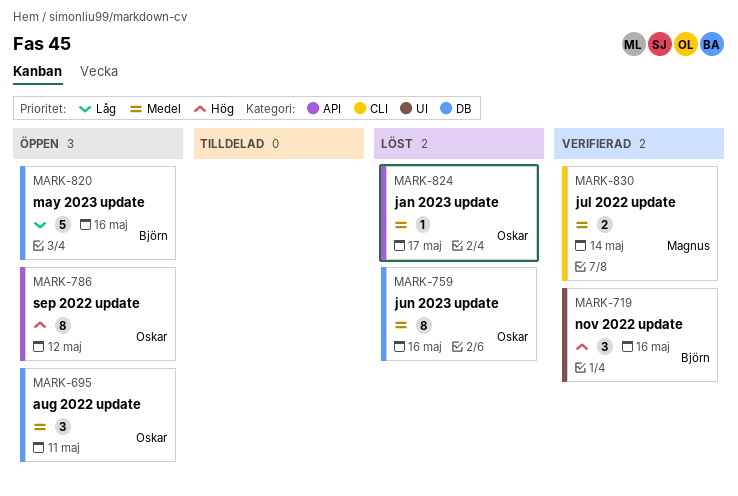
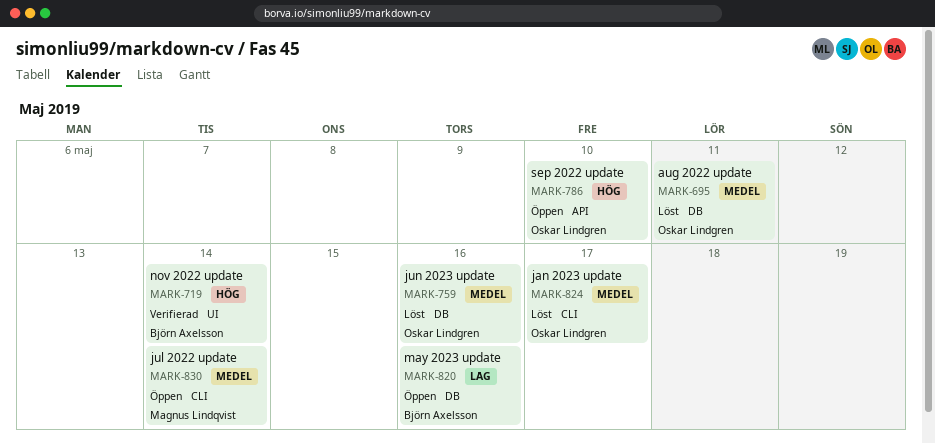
MARK-695, status: Öppen -> Löst
MARK-719, due: May 16 -> May 14
MARK-786, due: May 12 -> May 10
MARK-824, label: API -> CLI
MARK-830, status: Verifierad -> Öppen

